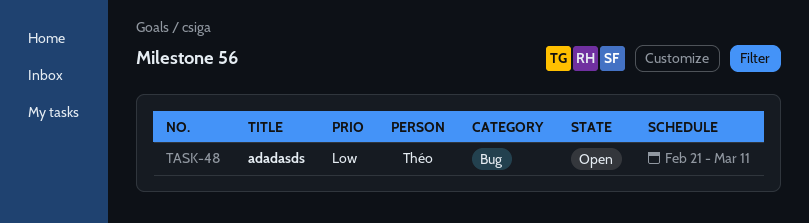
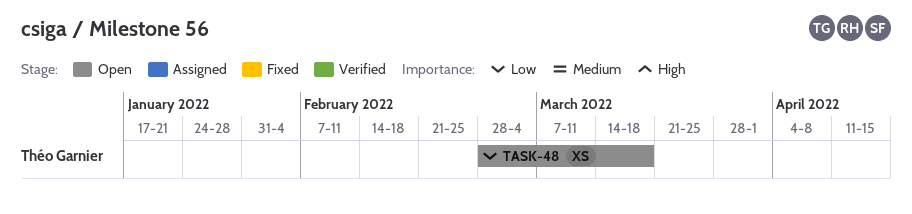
TASK-48, start: Feb 21 -> Feb 28
TASK-48, due: Mar 11 -> Mar 18

